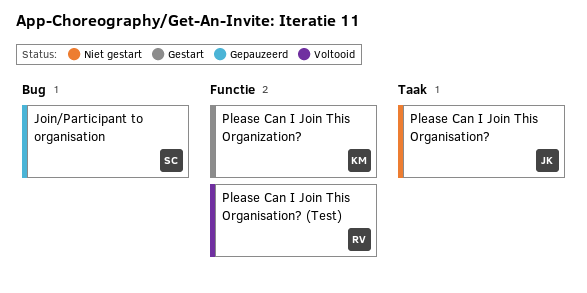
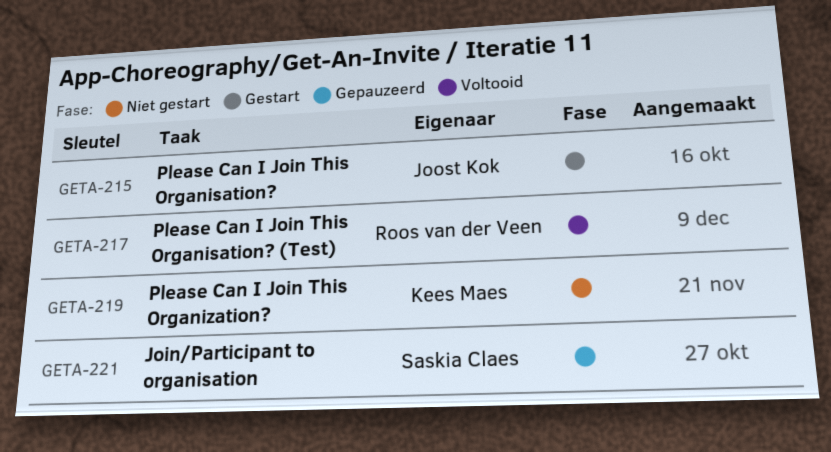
Please Can I Join This Organisation?, status: Niet gestart -> Gestart
Please Can I Join This Organization?, status: Gestart -> Niet gestart

